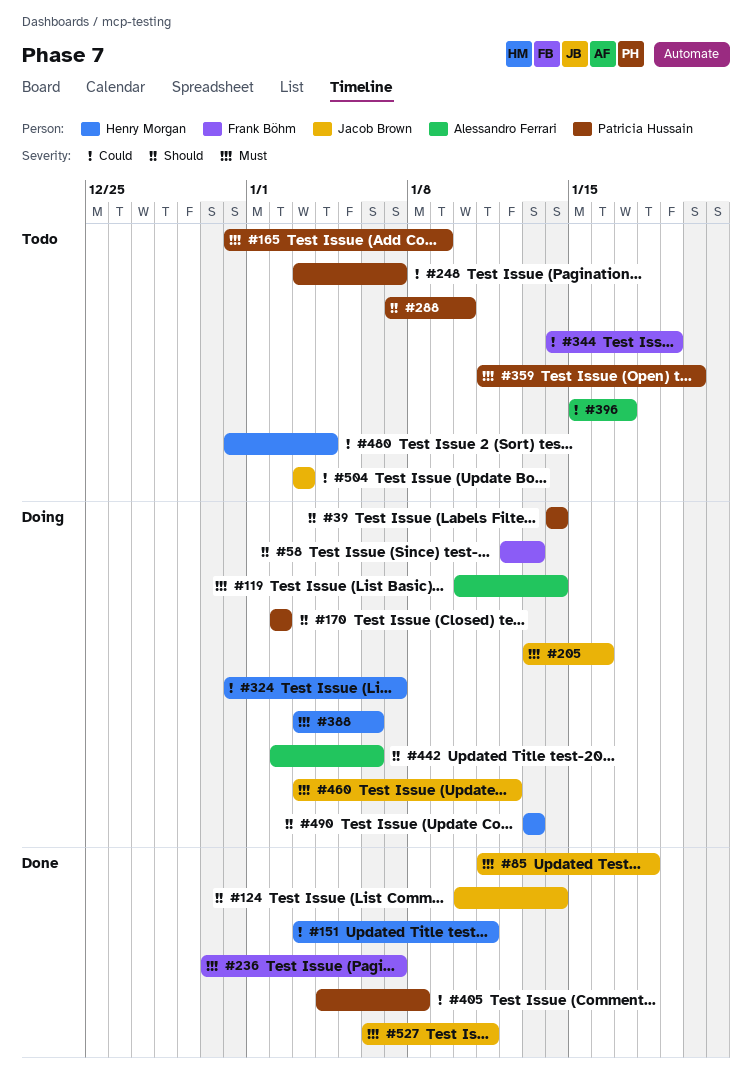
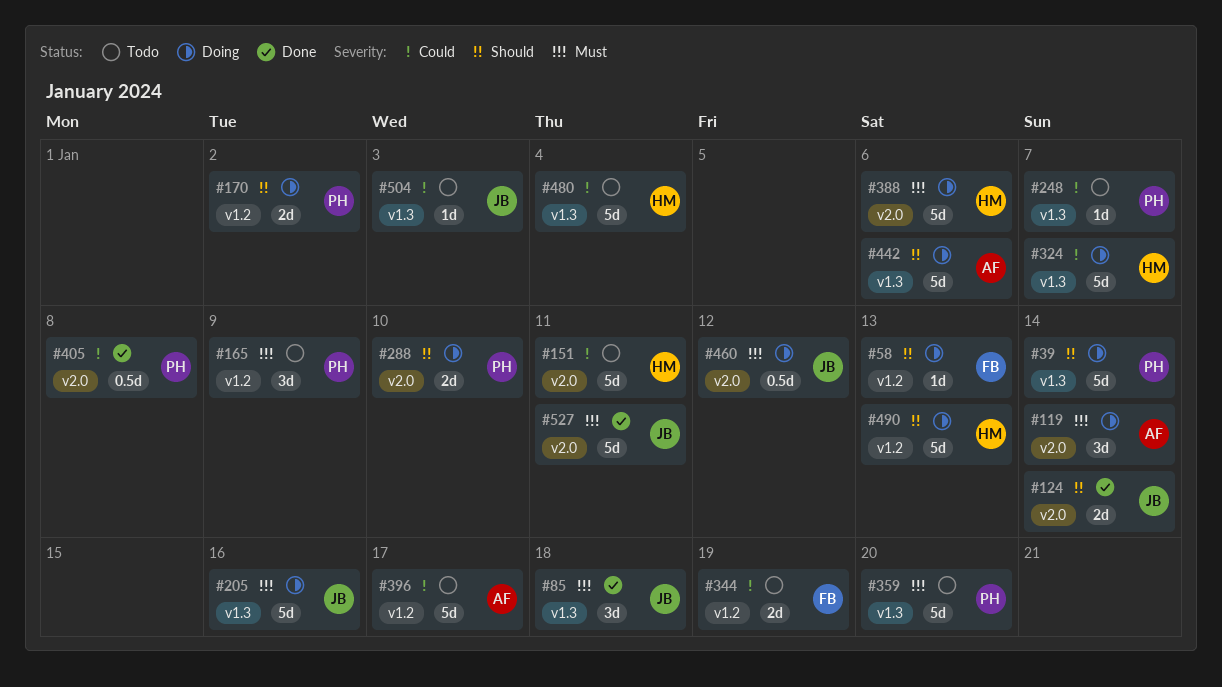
#151, status: Done -> Todo
#236: present -> none
#288, status: Todo -> Doing

